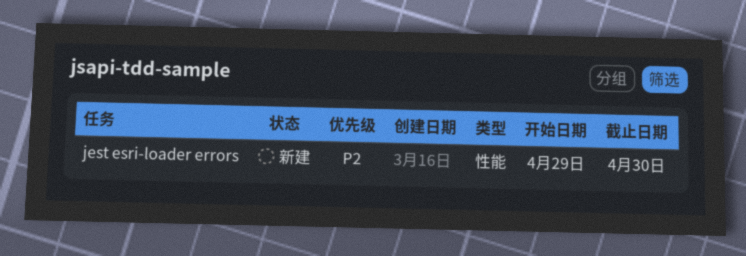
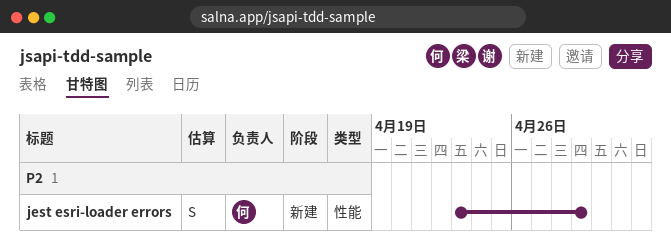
jest esri-loader errors, start: Apr 29 -> Apr 23
jest esri-loader errors, due: Apr 30 -> Apr 29

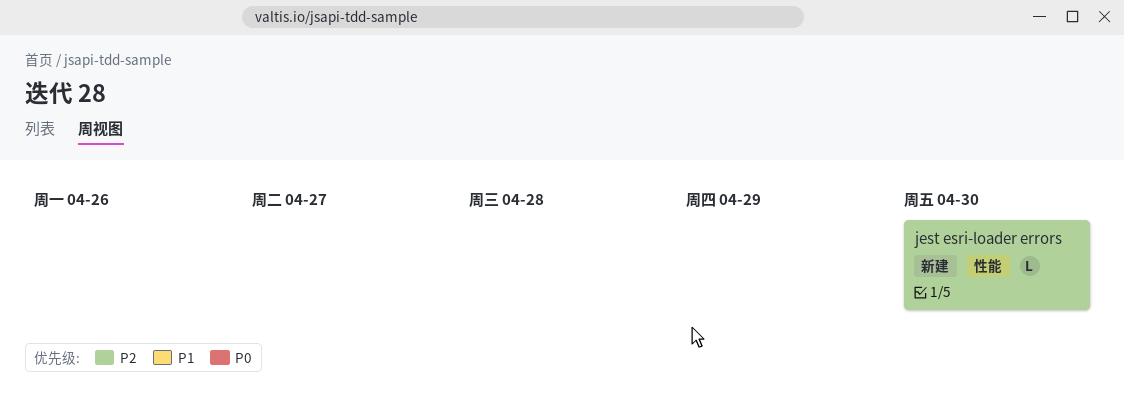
jest esri-loader errors, estimate: S -> L
jest esri-loader errors, due: Apr 29 -> Apr 30

